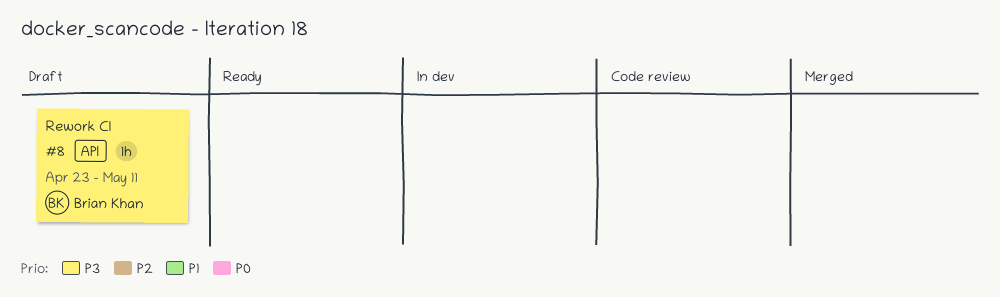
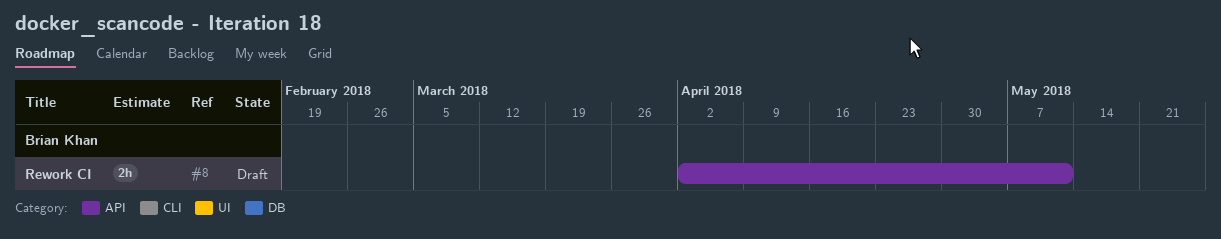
#8, estimate: 1h -> 2h
#8, start: Apr 23 -> Apr 2

